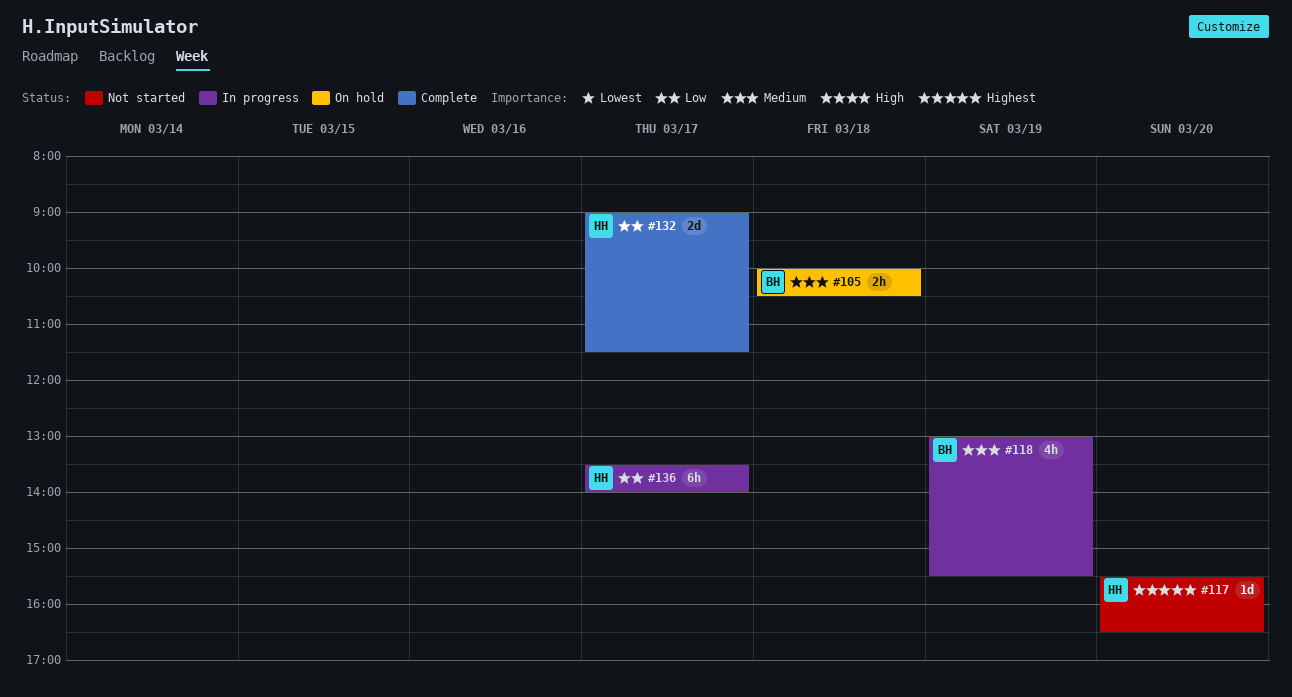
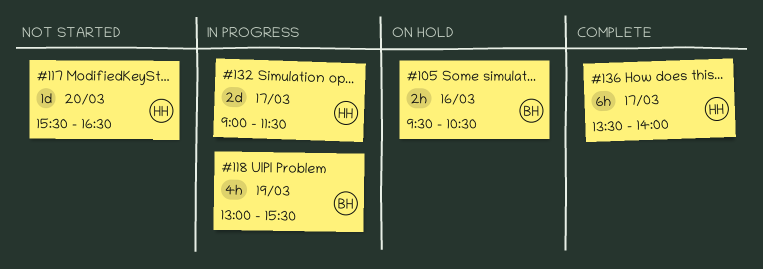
#105, day: Mar 18 -> Mar 16
#105, begins: 10:00 -> 09:30
#132, status: Complete -> In progress
#136, status: In progress -> Complete

